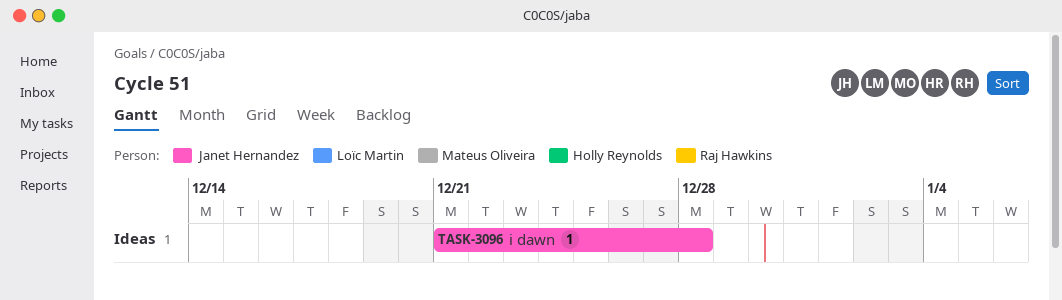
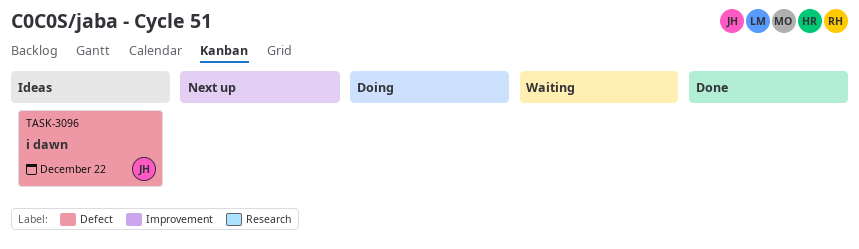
TASK-3096, due: Dec 28 -> Dec 22

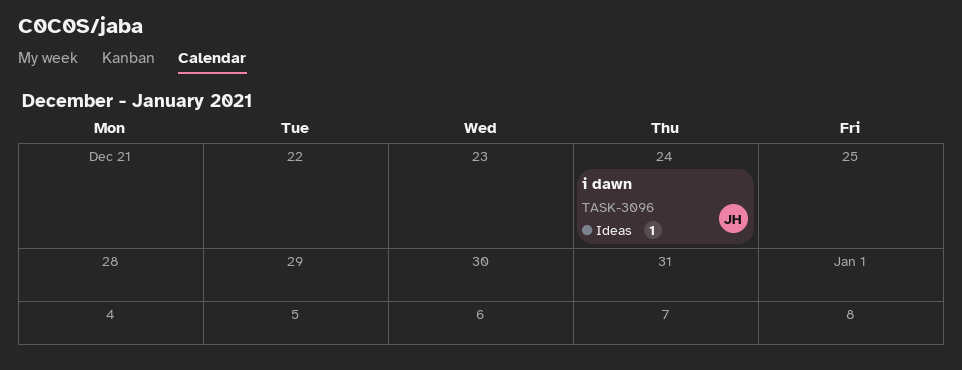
TASK-3096, due: Dec 22 -> Dec 24

